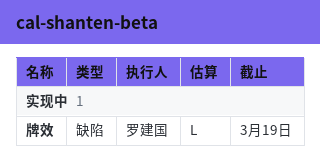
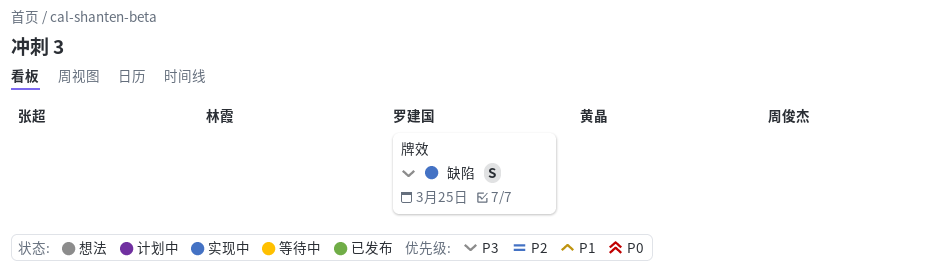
牌效, estimate: L -> S
牌效, due: Mar 19 -> Mar 25

